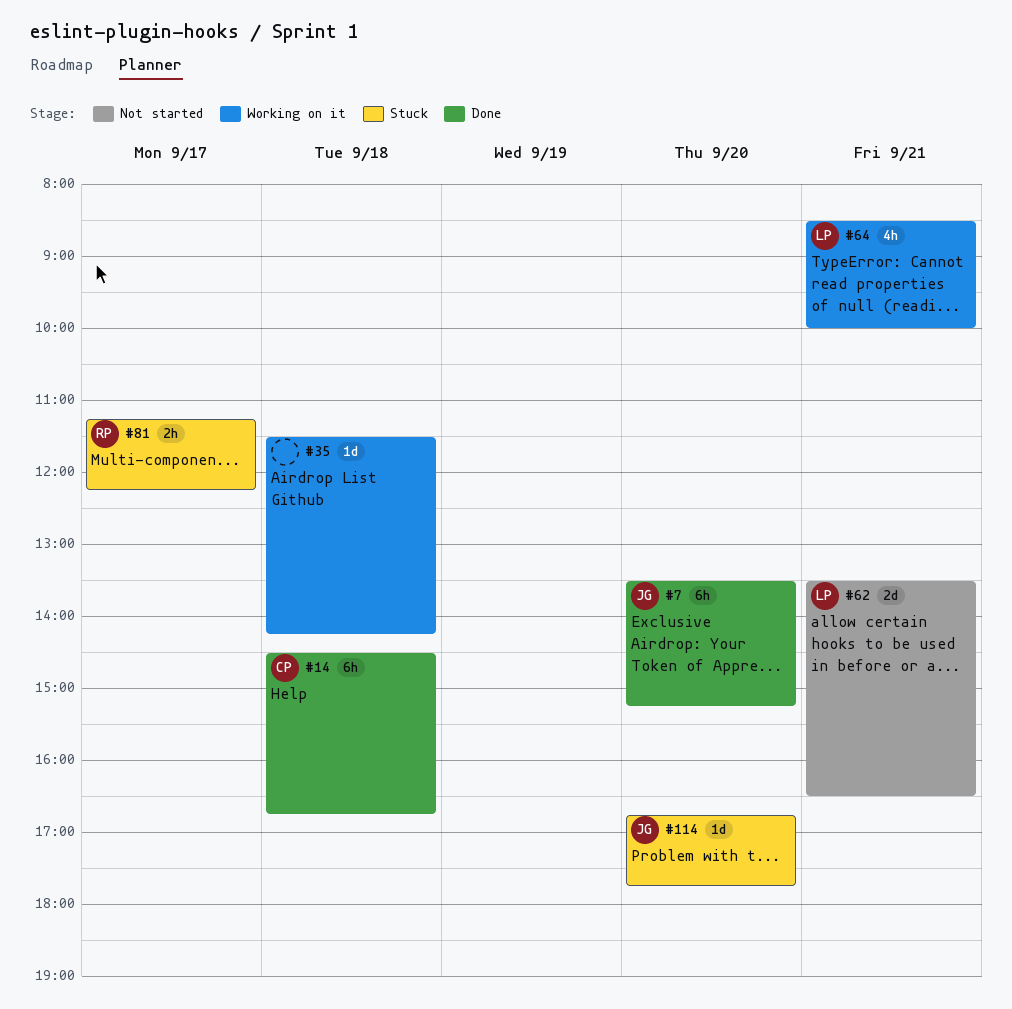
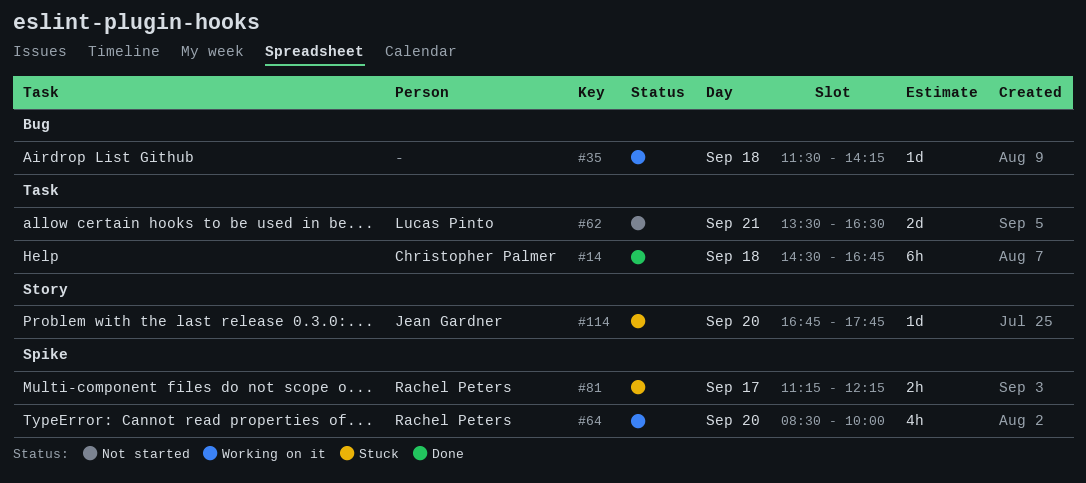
#7: present -> none
#64, owner: Lucas Pinto -> Rachel Peters
#64, day: Sep 21 -> Sep 20

